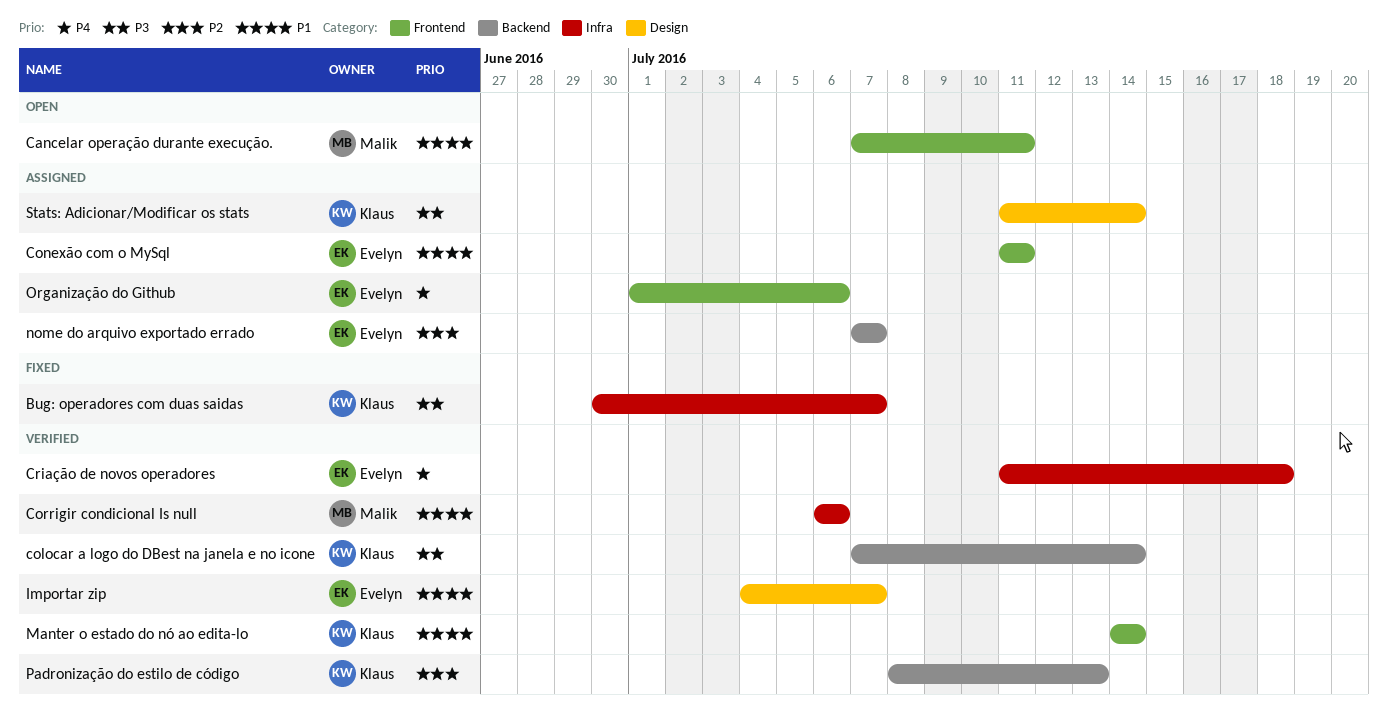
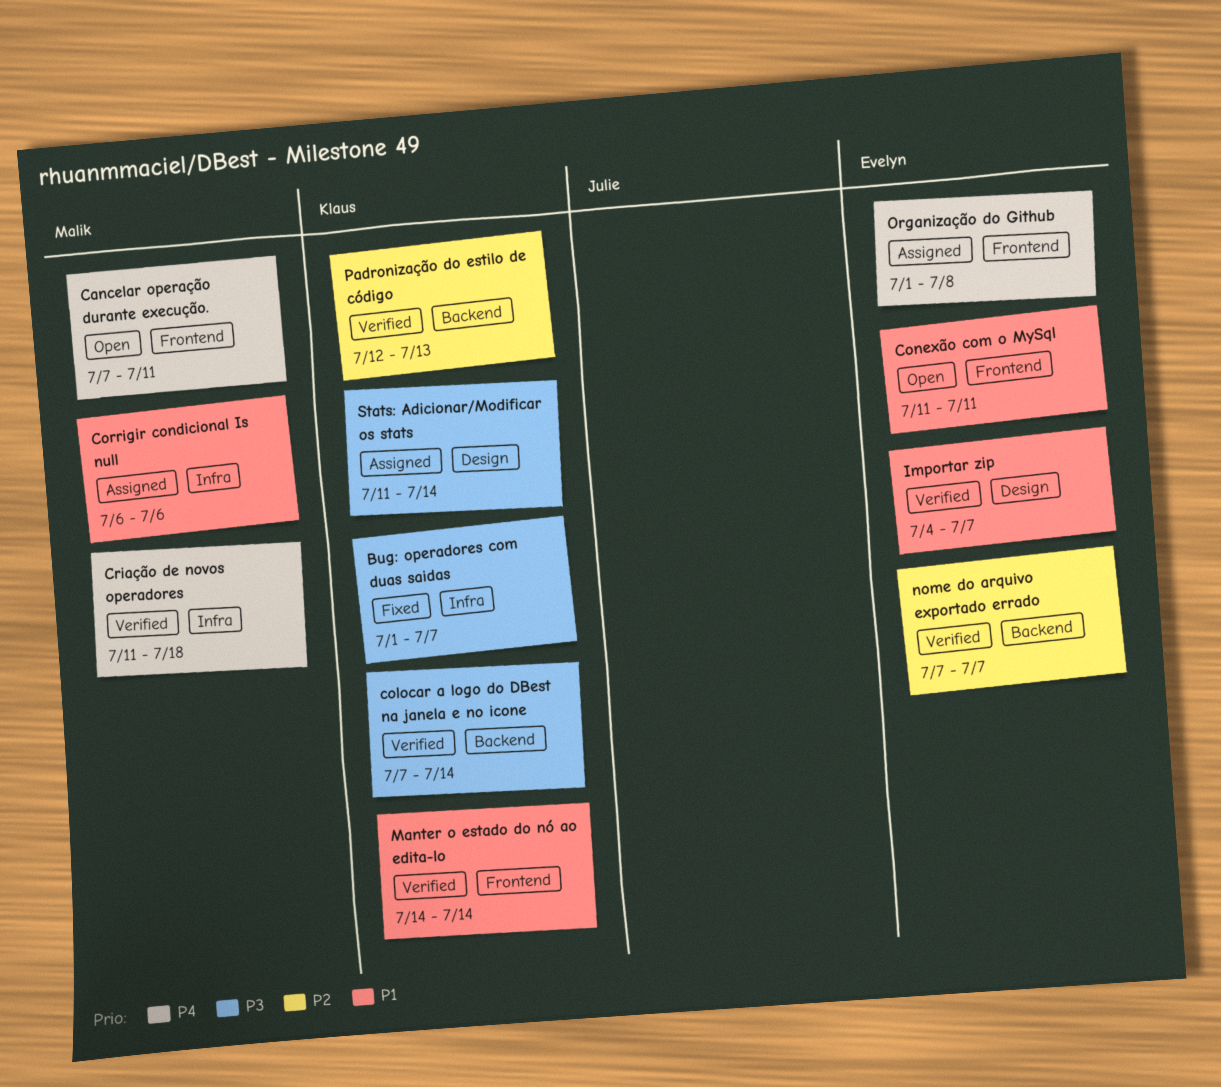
Bug: operadores com duas saidas, start: Jun 30 -> Jul 1
Cancelar operação durante execução., priority: P1 -> P4
Conexão com o MySql, status: Assigned -> Open
Corrigir condicional Is null, status: Verified -> Assigned
Criação de novos operadores, owner: Evelyn -> Malik
nome do arquivo exportado errado, status: Assigned -> Verified
Organização do Github, due: Jul 6 -> Jul 8
Padronização do estilo de código, start: Jul 8 -> Jul 12

